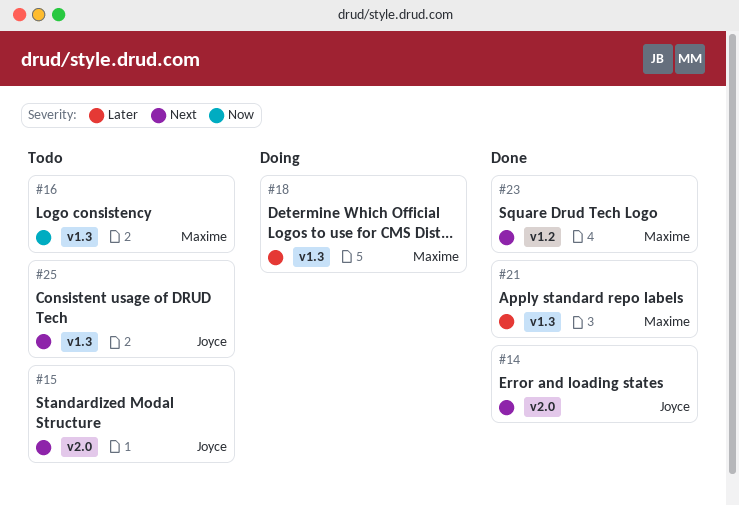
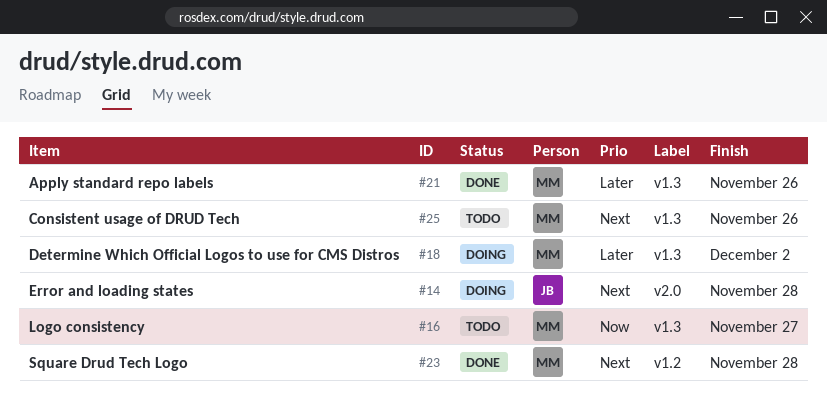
#14, status: Done -> Doing
#15: present -> none
#25, owner: Joyce -> Maxime

